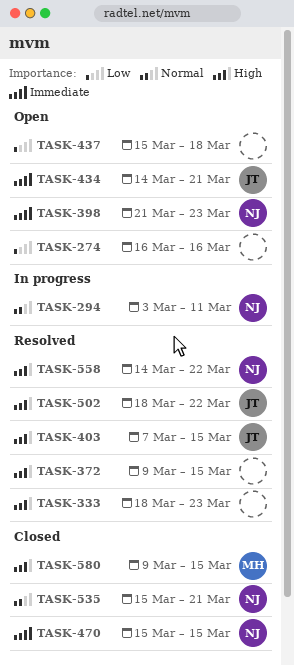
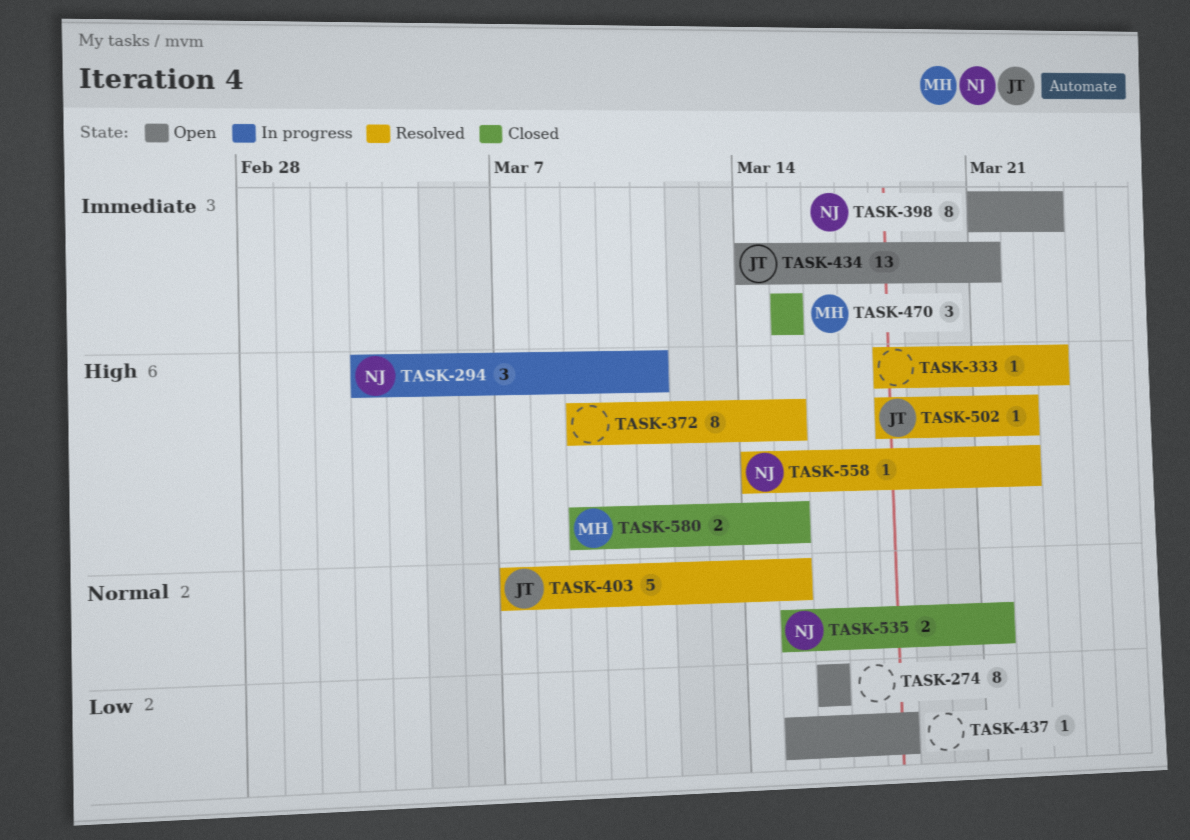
TASK-294, priority: Normal -> High
TASK-403, priority: High -> Normal
TASK-470, owner: NJ -> MH

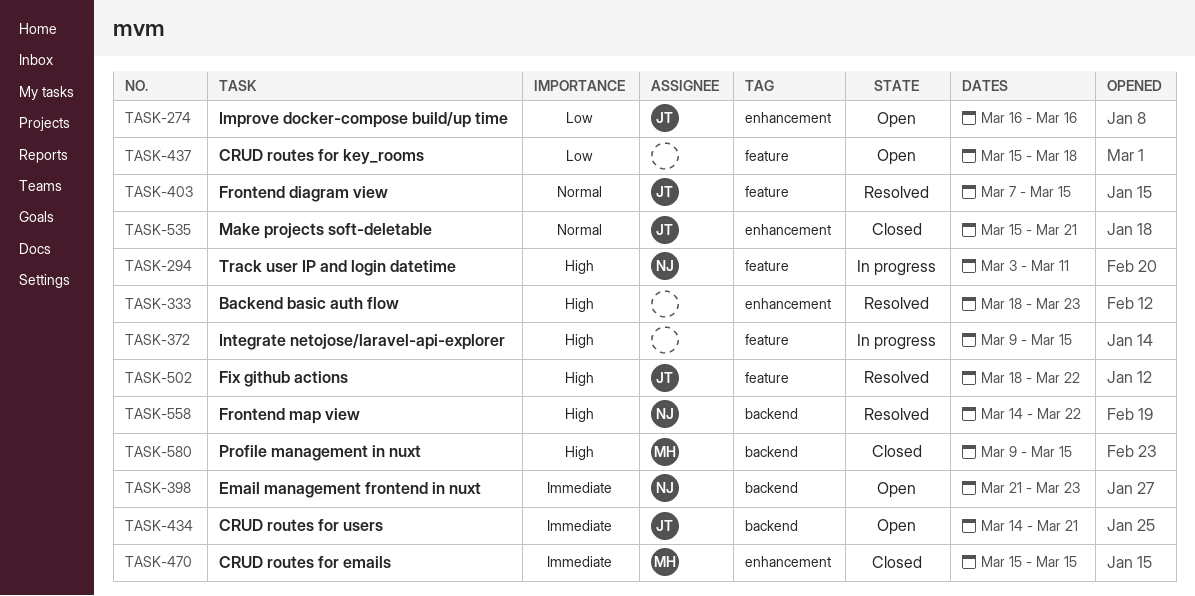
TASK-274, owner: none -> JT
TASK-372, status: Resolved -> In progress
TASK-535, owner: NJ -> JT

